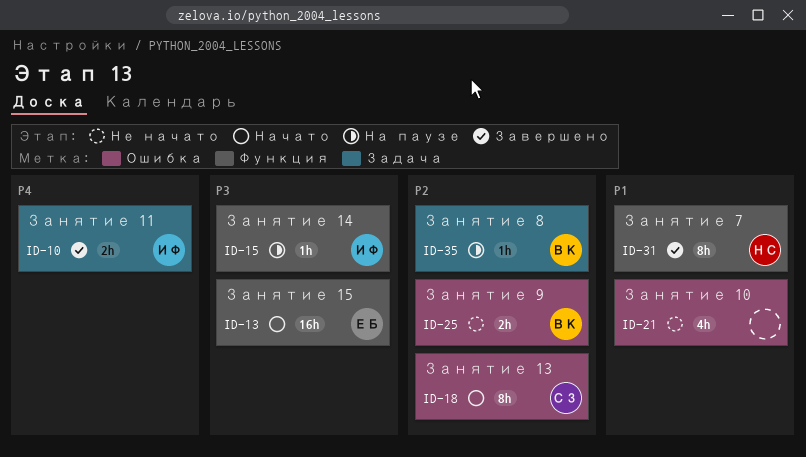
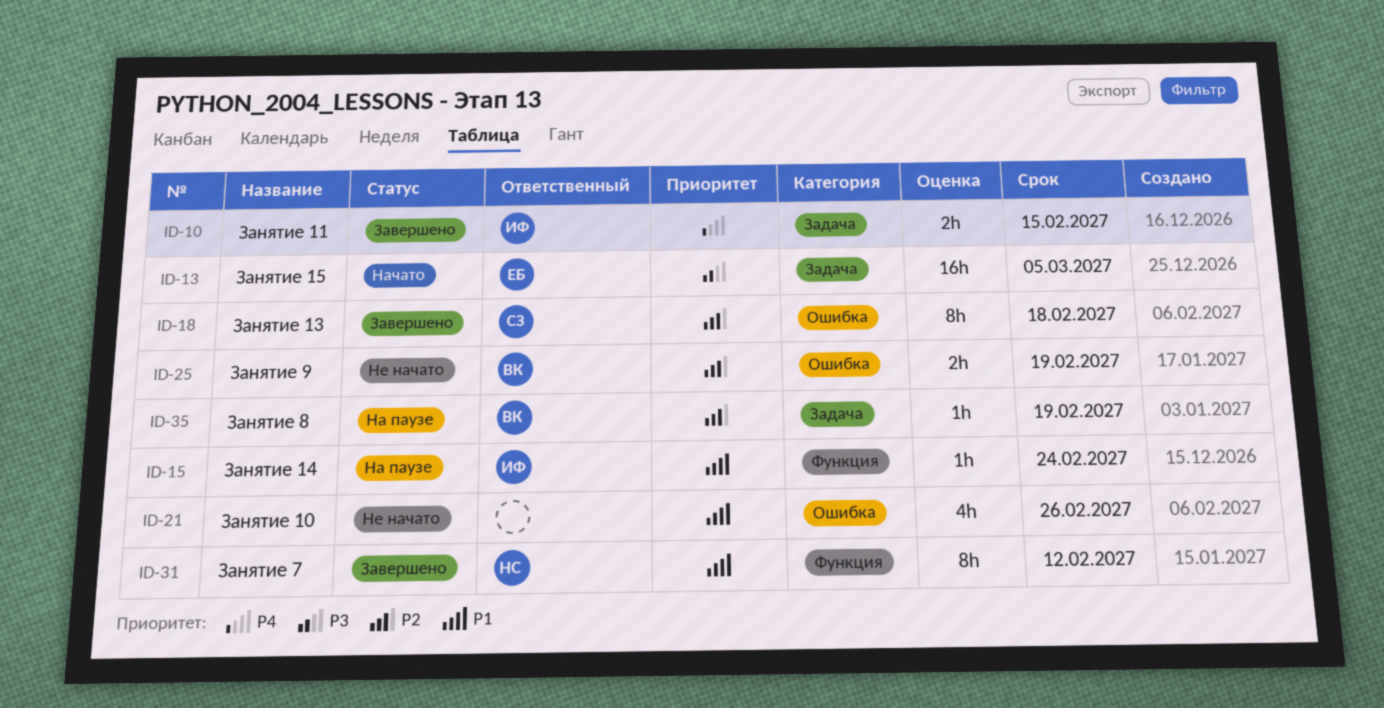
ID-13, label: Функция -> Задача
ID-15, priority: P3 -> P1
ID-18, status: Начато -> Завершено

